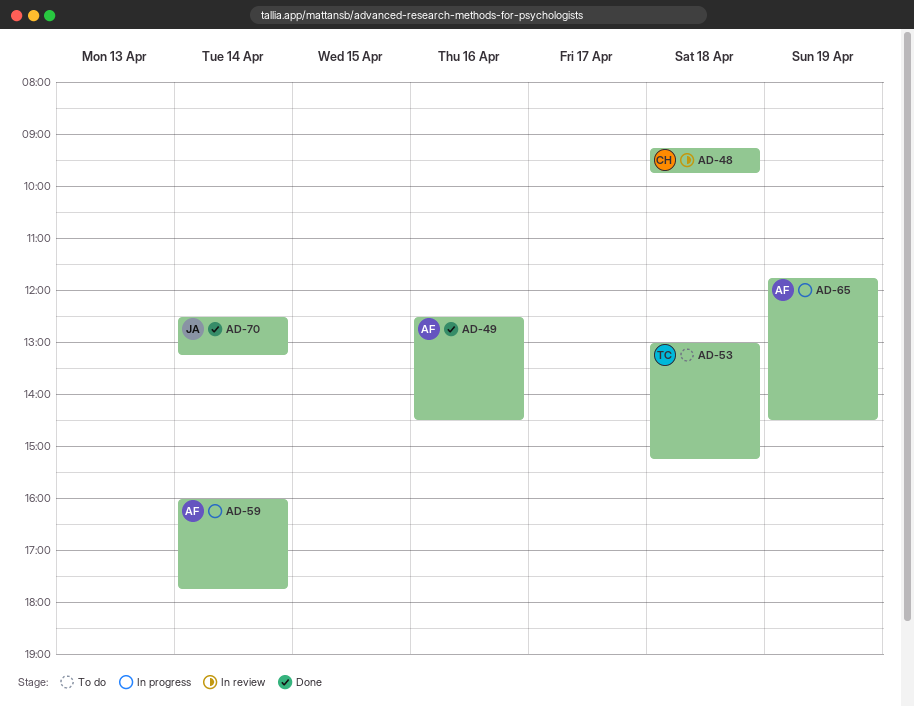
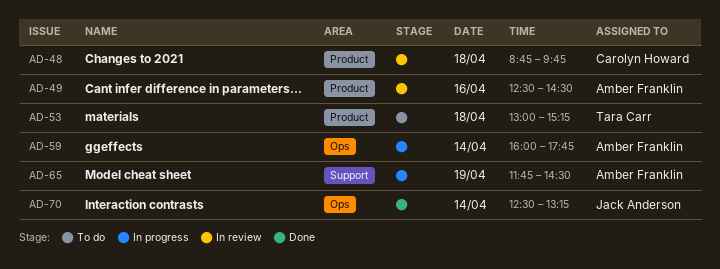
AD-48, begins: 09:15 -> 08:45
AD-49, status: Done -> In review

